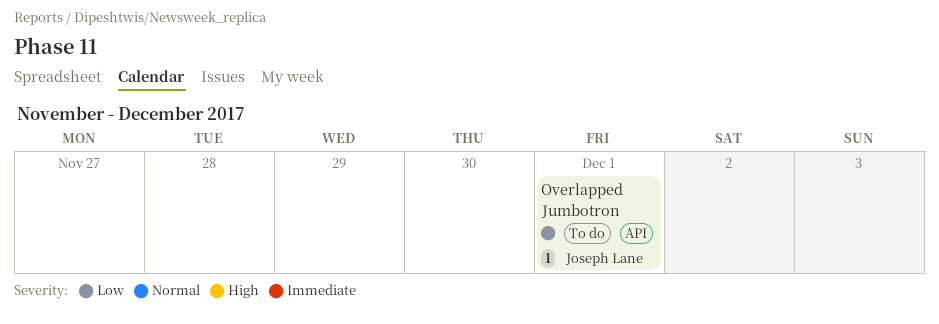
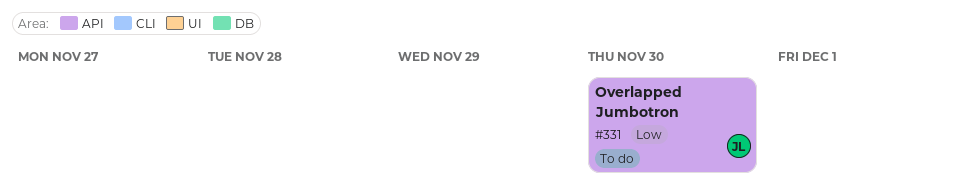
Overlapped Jumbotron, due: Dec 1 -> Nov 30

